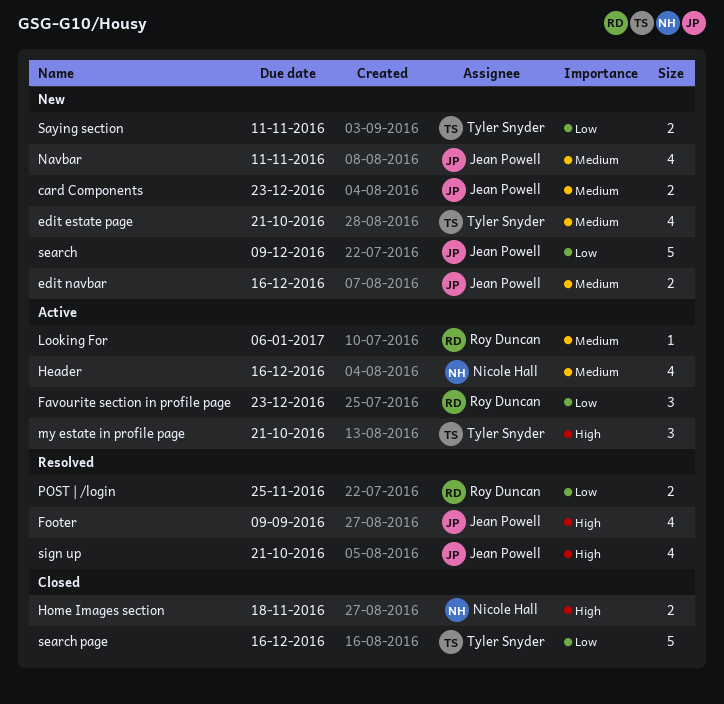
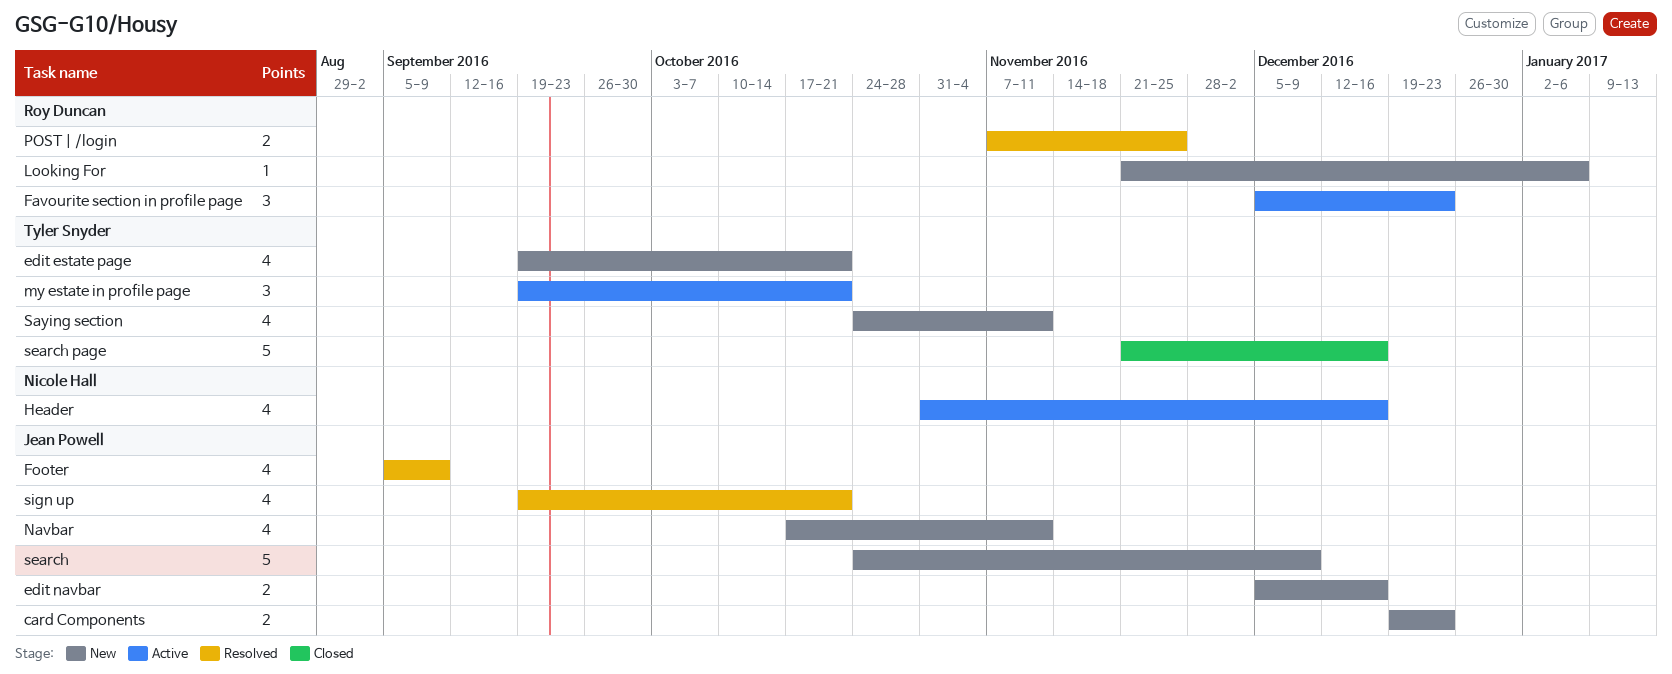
Home Images section: present -> none
Looking For, status: Active -> New
Saying section, estimate: 2 -> 4

